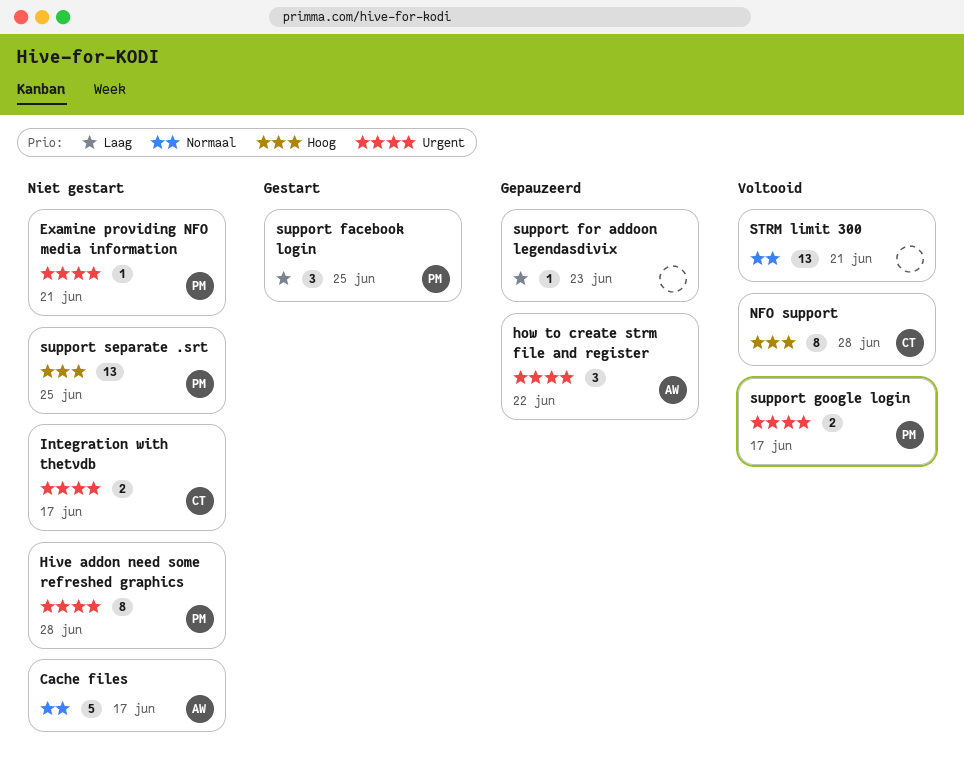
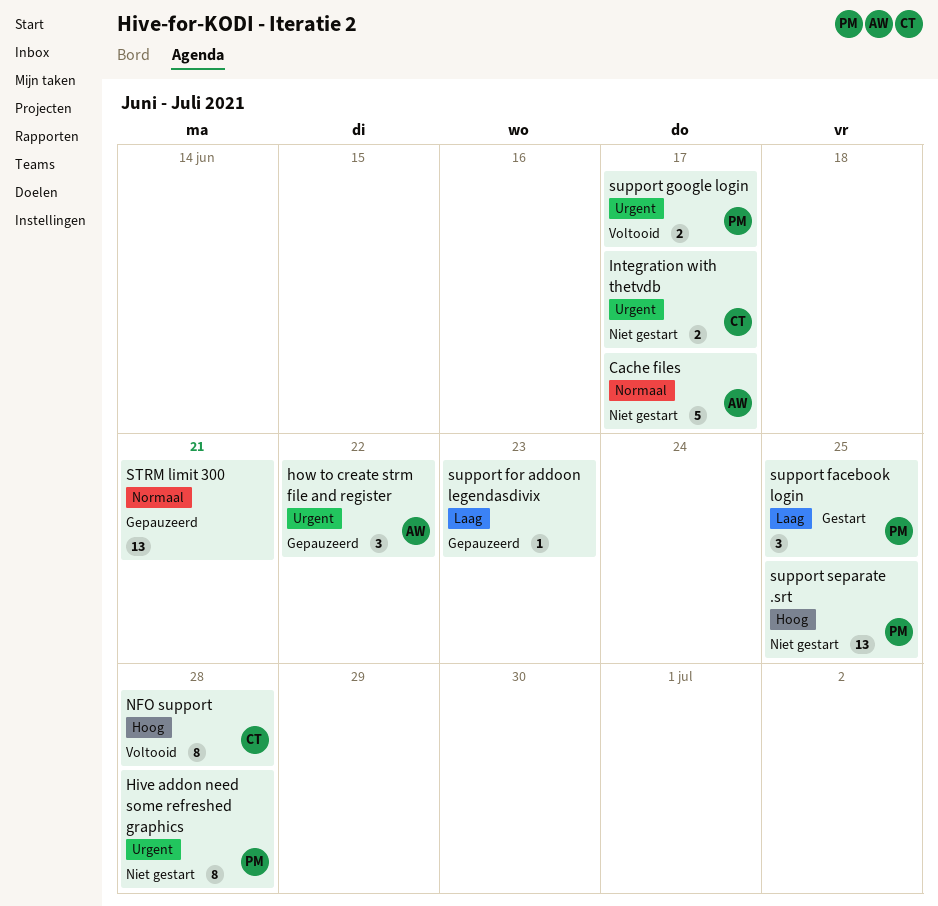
Examine providing NFO media information: present -> none
STRM limit 300, status: Voltooid -> Gepauzeerd

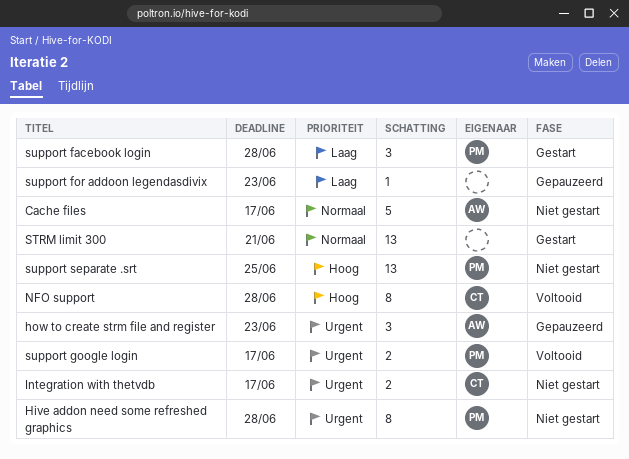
how to create strm file and register, due: Jun 22 -> Jun 23
STRM limit 300, status: Gepauzeerd -> Gestart
support facebook login, due: Jun 25 -> Jun 28

